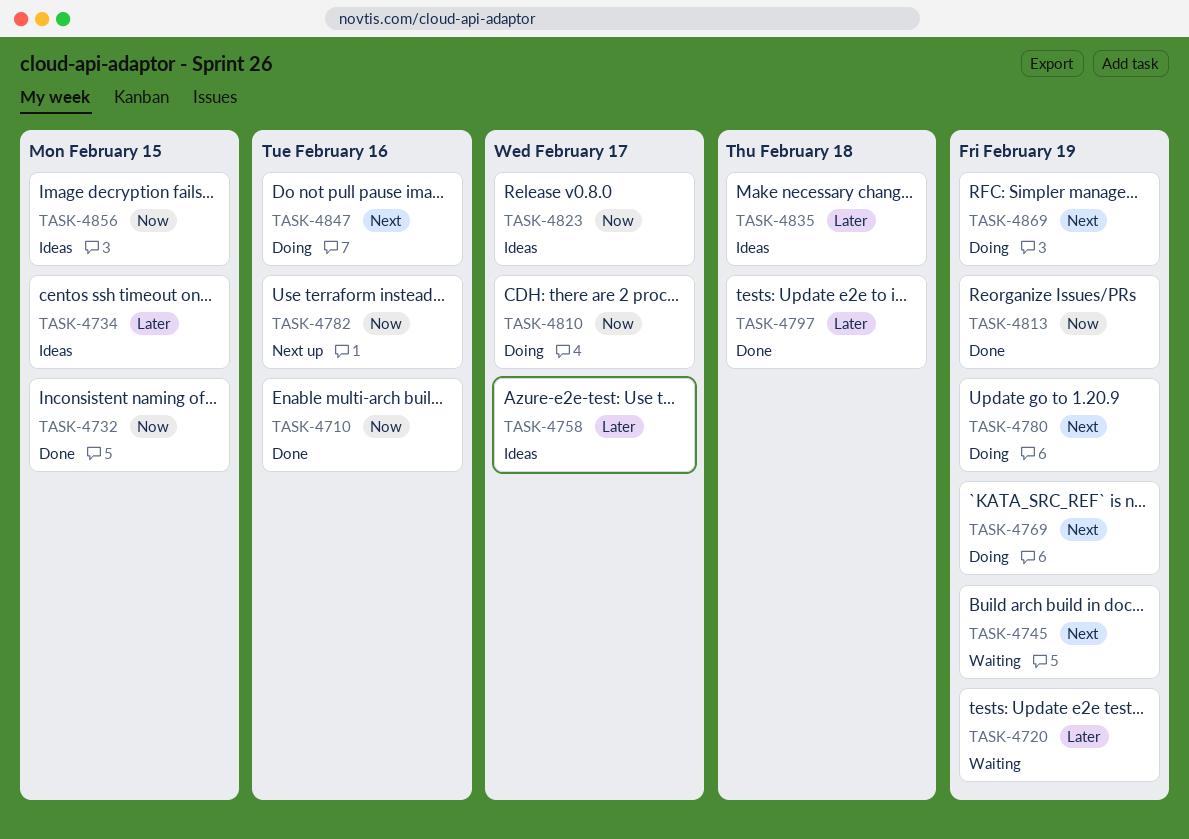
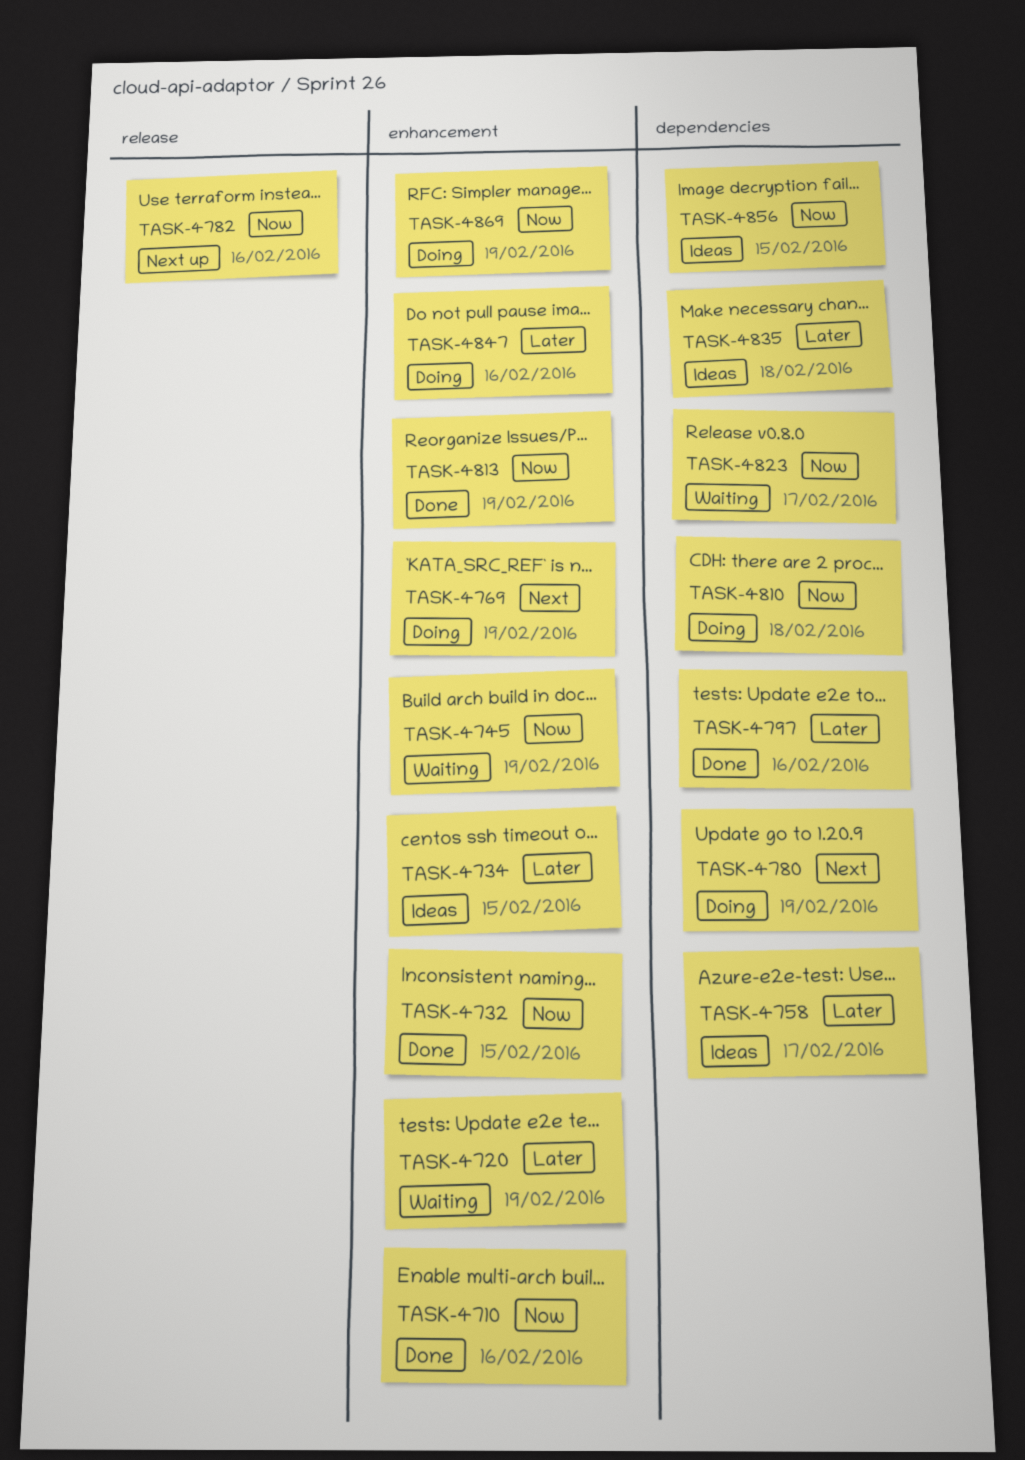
TASK-4745, priority: Next -> Now
TASK-4797, due: Feb 18 -> Feb 16
TASK-4810, due: Feb 17 -> Feb 18
TASK-4823, status: Ideas -> Waiting
TASK-4847, priority: Next -> Later
TASK-4869, priority: Next -> Now

